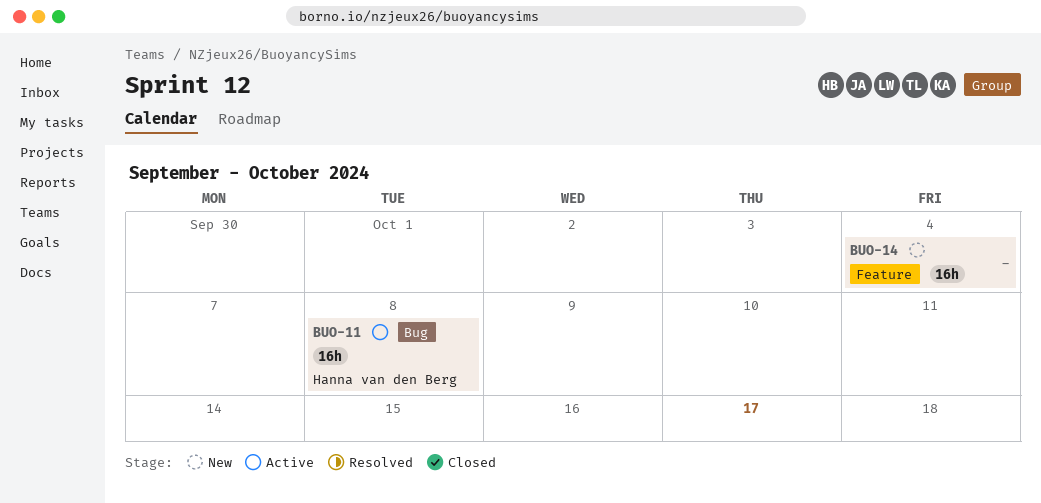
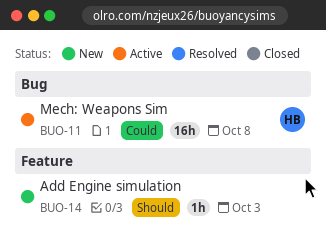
BUO-14, estimate: 16h -> 1h
BUO-14, due: Oct 4 -> Oct 3

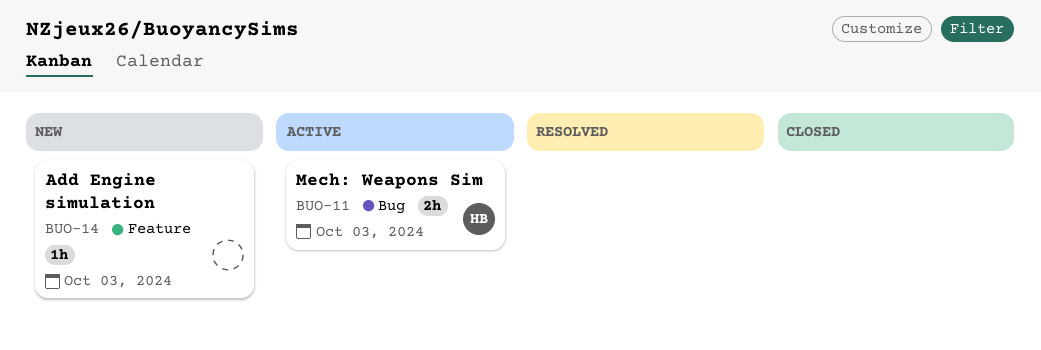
BUO-11, estimate: 16h -> 2h
BUO-11, due: Oct 8 -> Oct 3

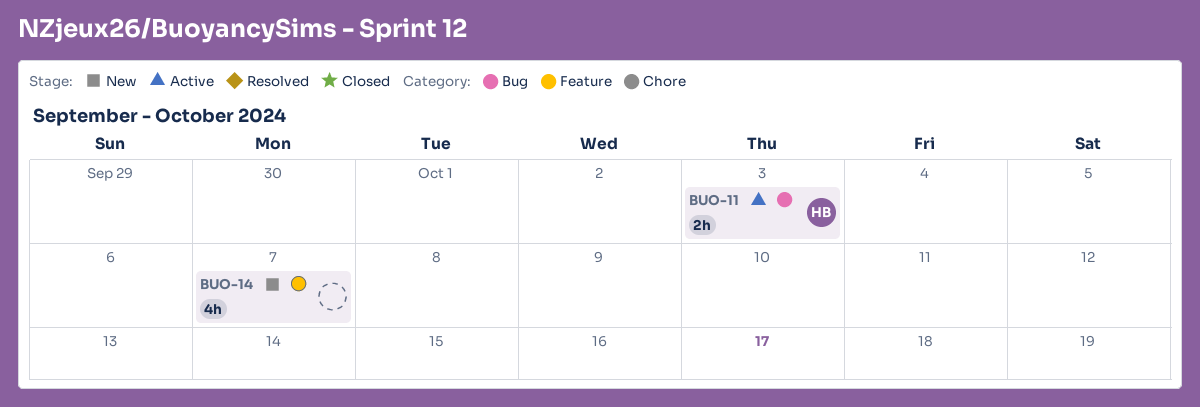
BUO-14, estimate: 1h -> 4h
BUO-14, due: Oct 3 -> Oct 7

